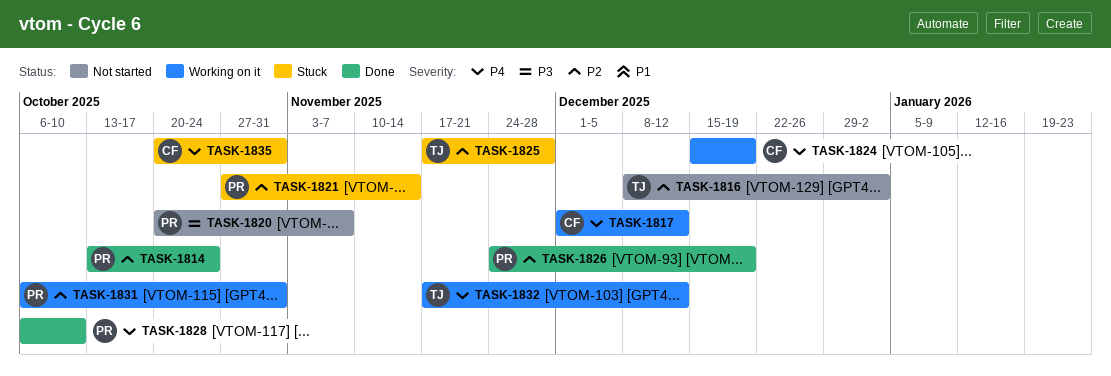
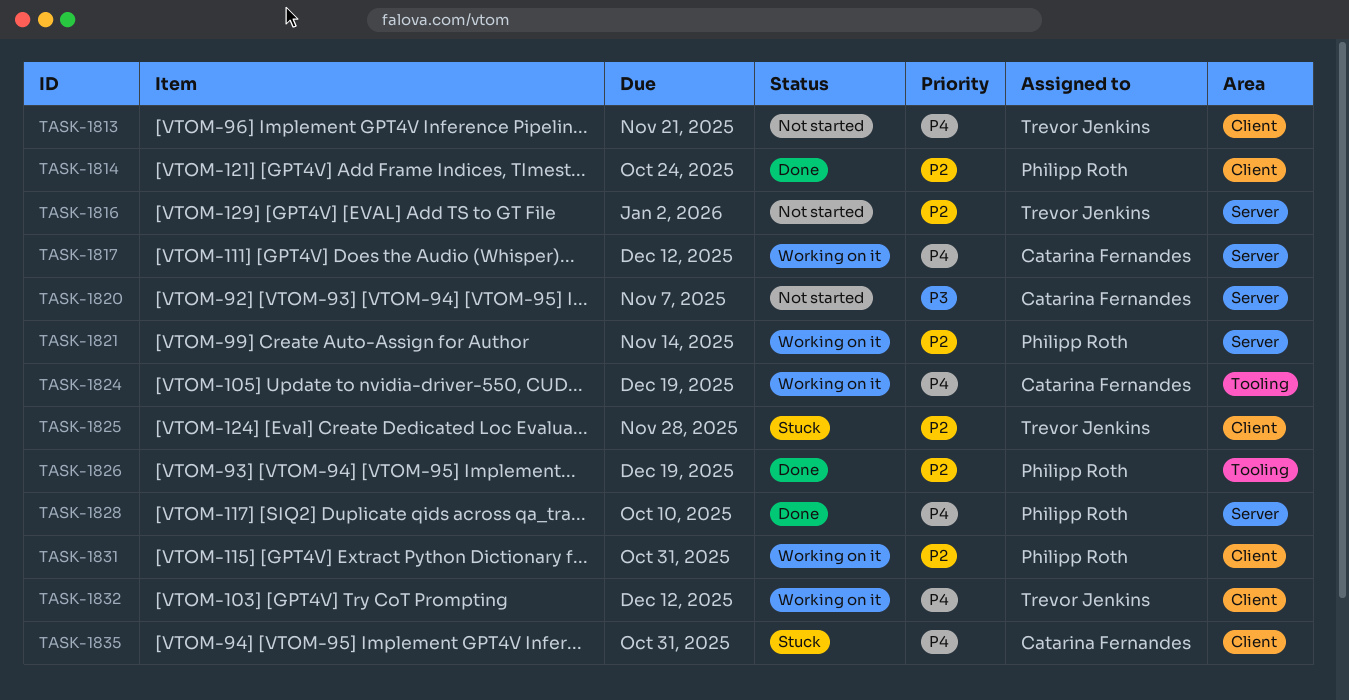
TASK-1813: none -> present
TASK-1820, owner: Philipp Roth -> Catarina Fernandes
TASK-1821, status: Stuck -> Working on it

